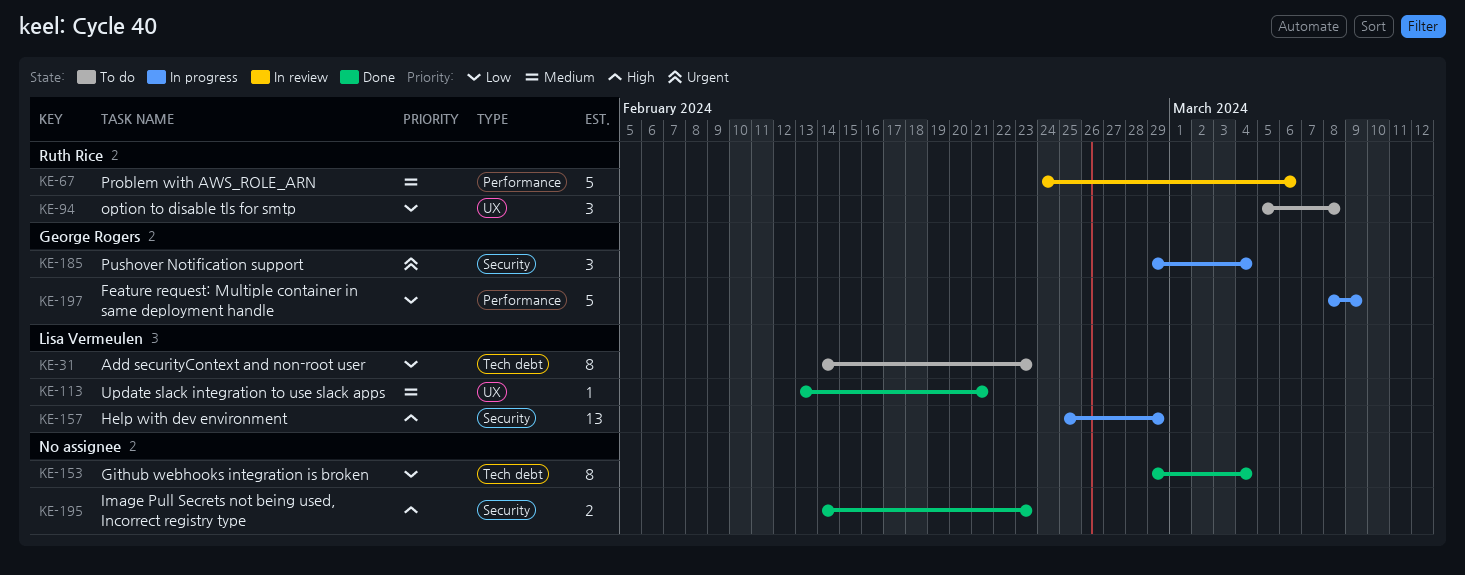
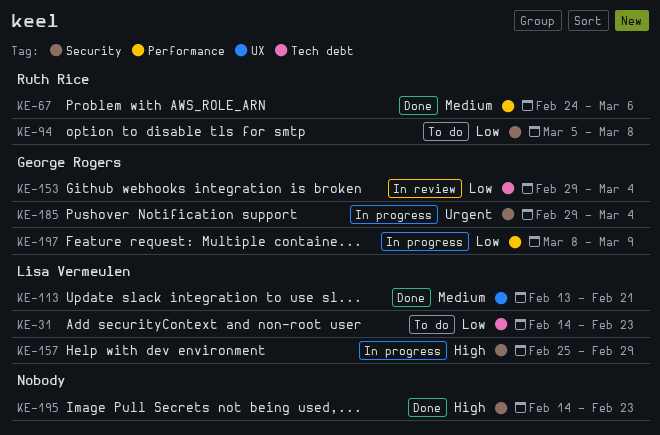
KE-67, status: In review -> Done
KE-94, label: UX -> Security
KE-153, status: Done -> In review
KE-153, owner: none -> George Rogers

